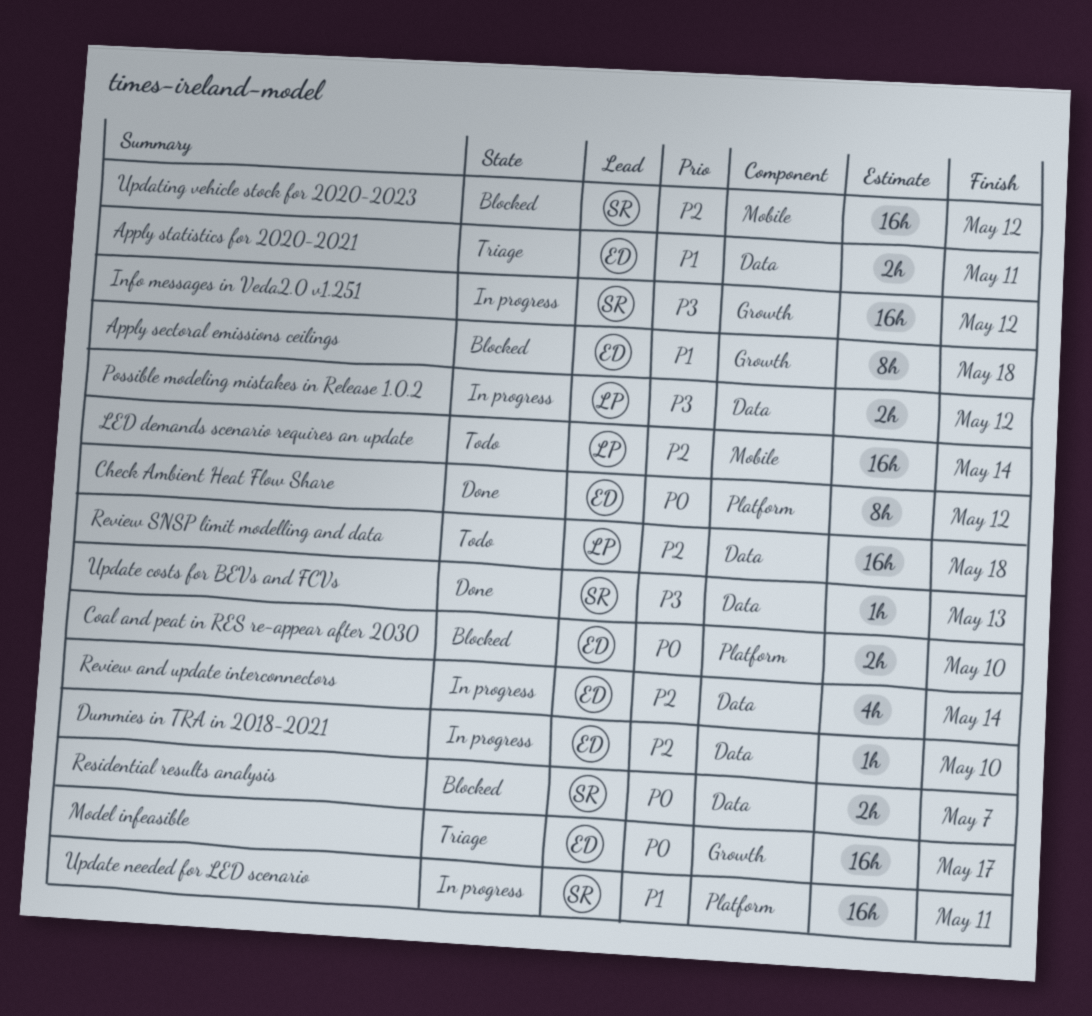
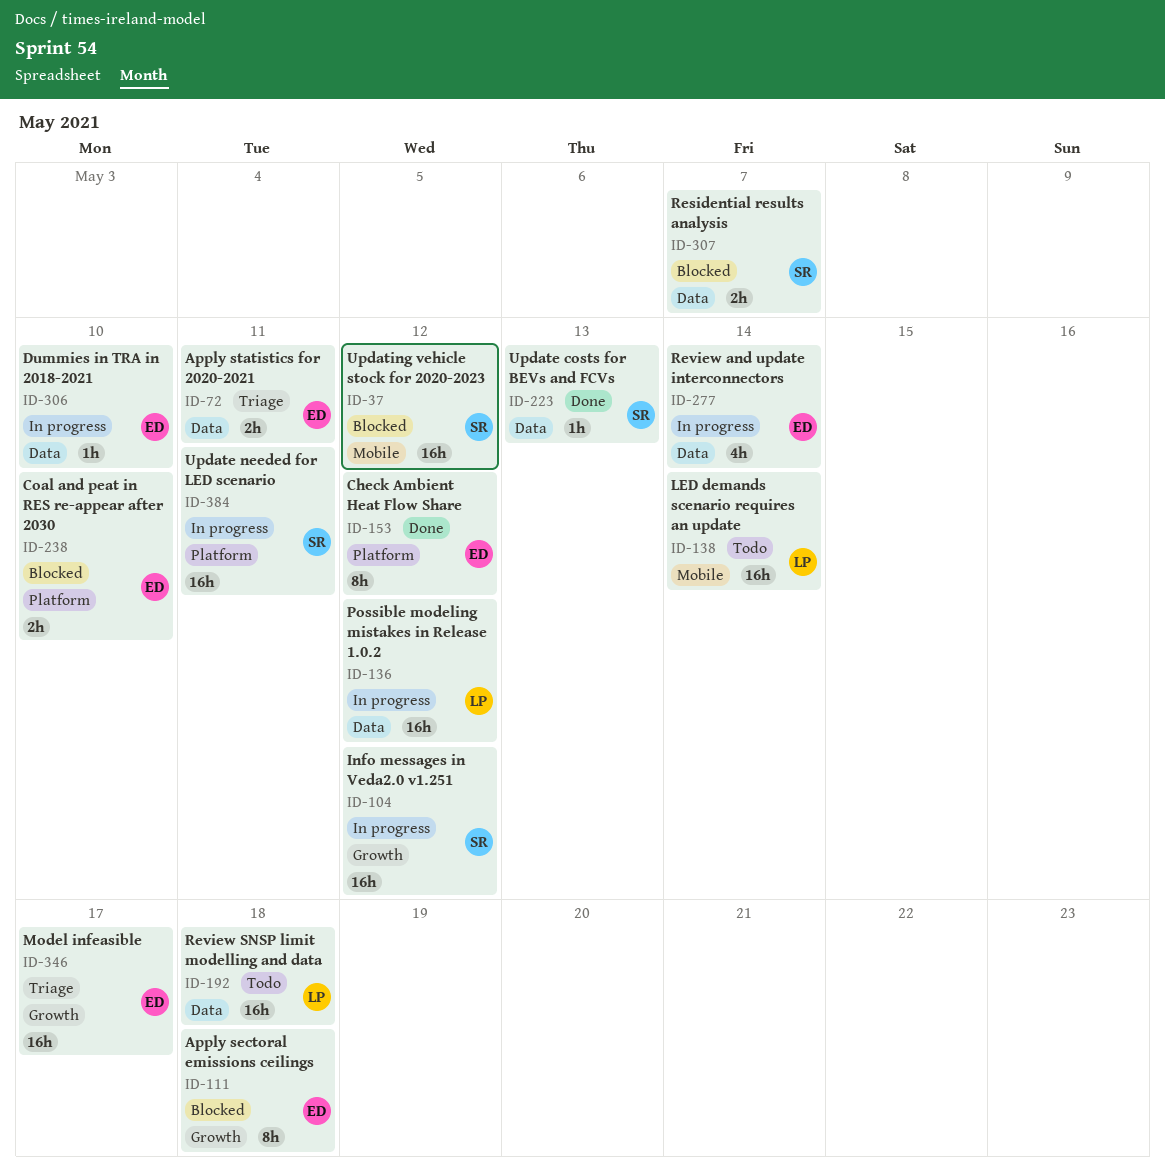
Possible modeling mistakes in Release 1.0.2, estimate: 2h -> 16h

